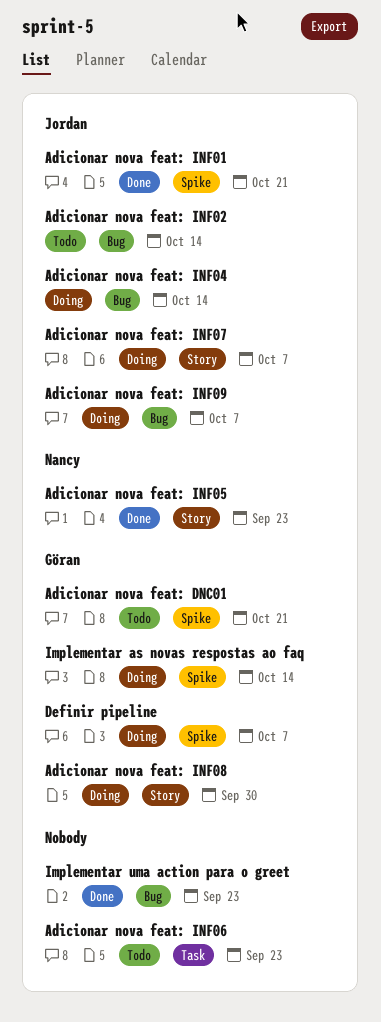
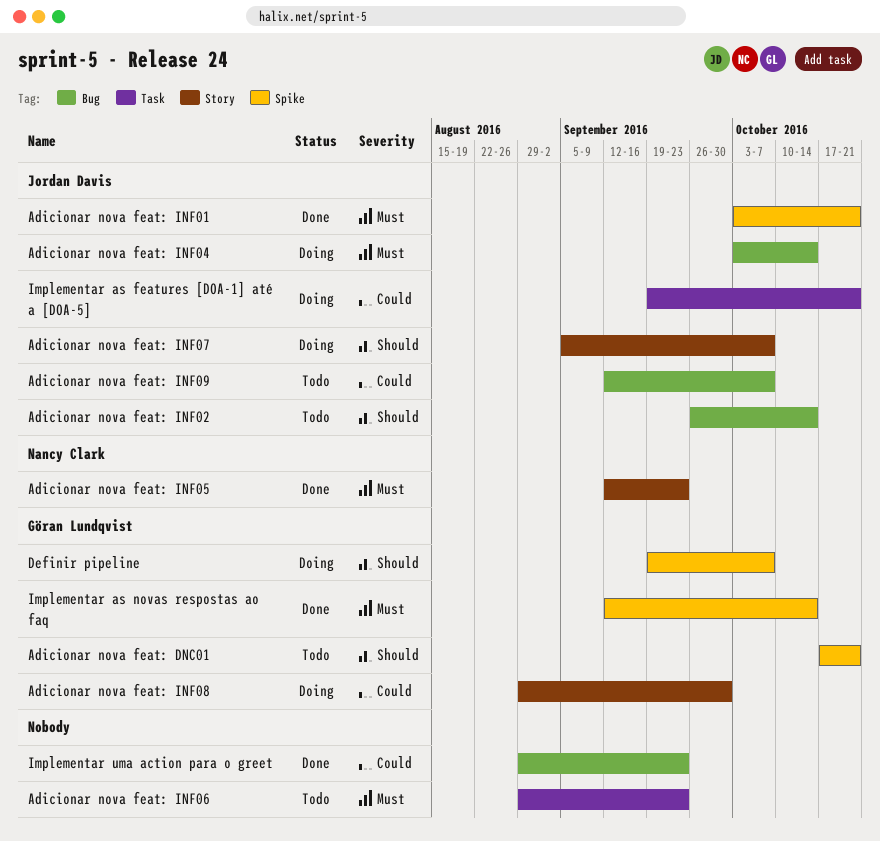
Adicionar nova feat: INF09, status: Doing -> Todo
Implementar as features [DOA-1] até a [DOA-5]: none -> present
Implementar as novas respostas ao faq, status: Doing -> Done

